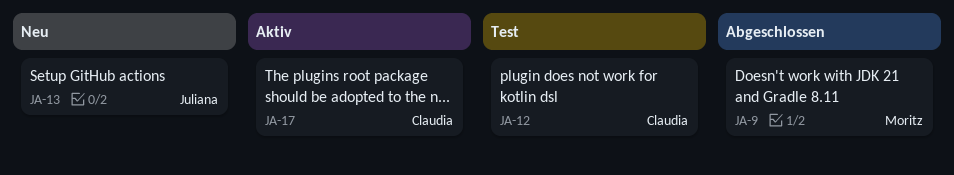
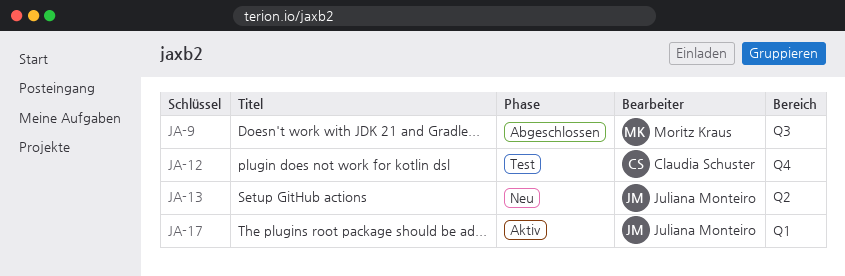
JA-17, owner: Claudia Schuster -> Juliana Monteiro

